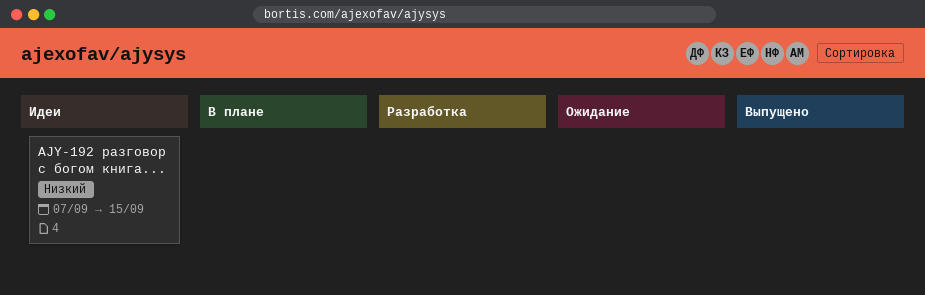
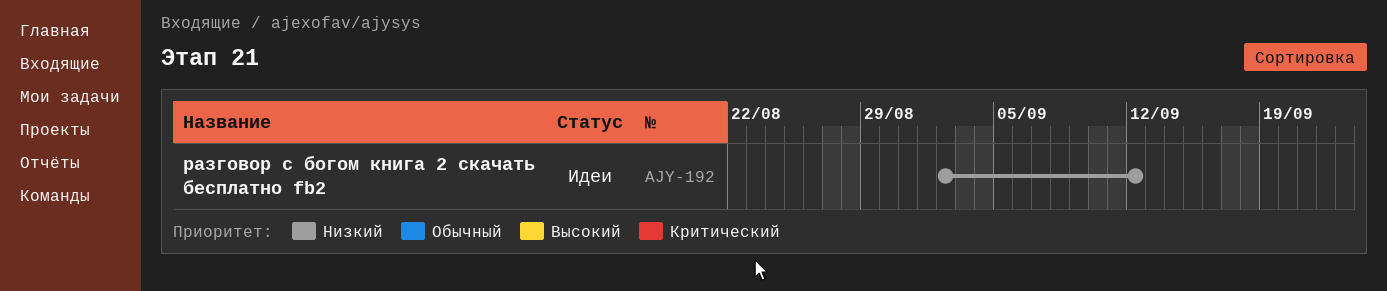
AJY-192, start: Sep 7 -> Sep 2
AJY-192, due: Sep 15 -> Sep 12

